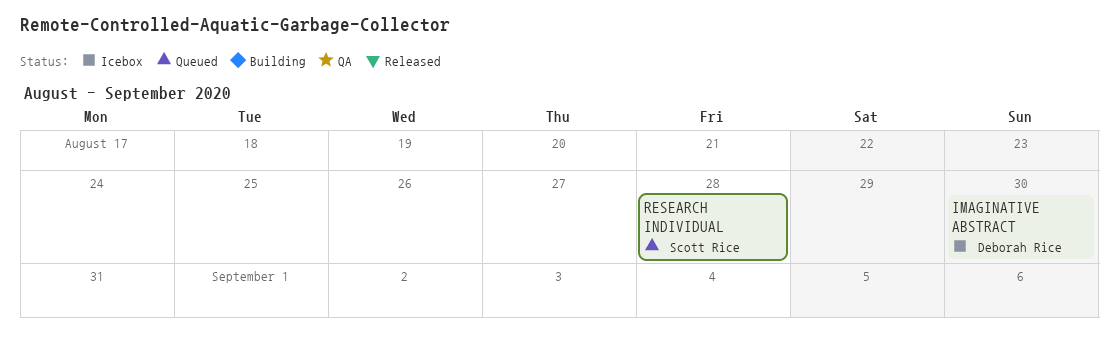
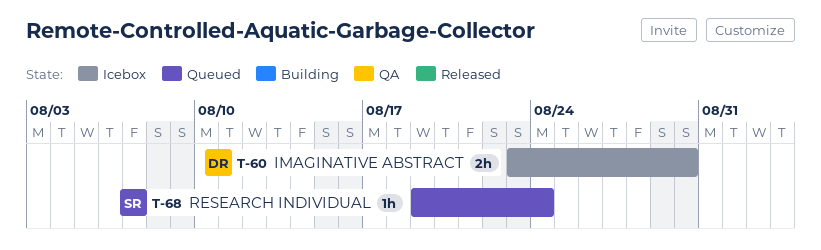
RESEARCH INDIVIDUAL, due: Aug 28 -> Aug 24

